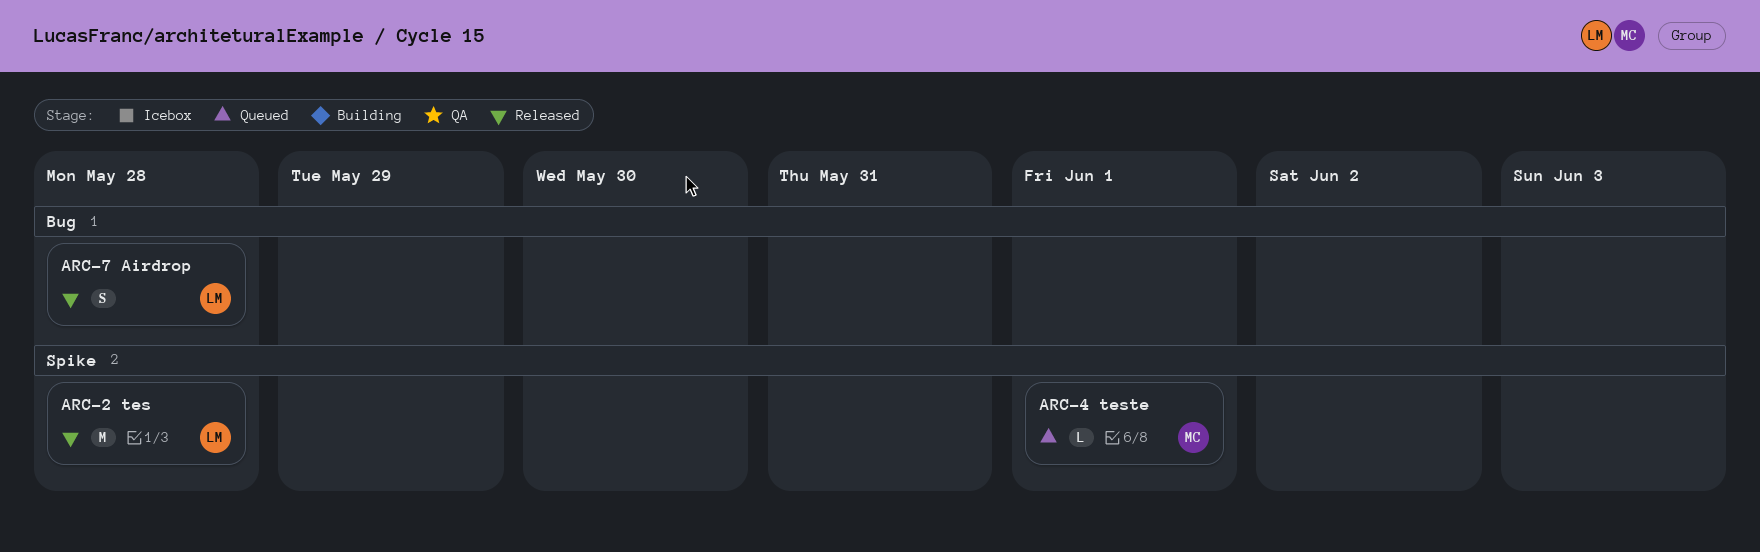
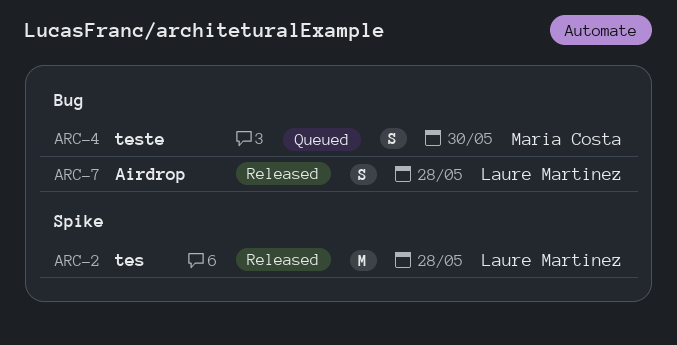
ARC-4, label: Spike -> Bug
ARC-4, estimate: L -> S
ARC-4, due: Jun 1 -> May 30

